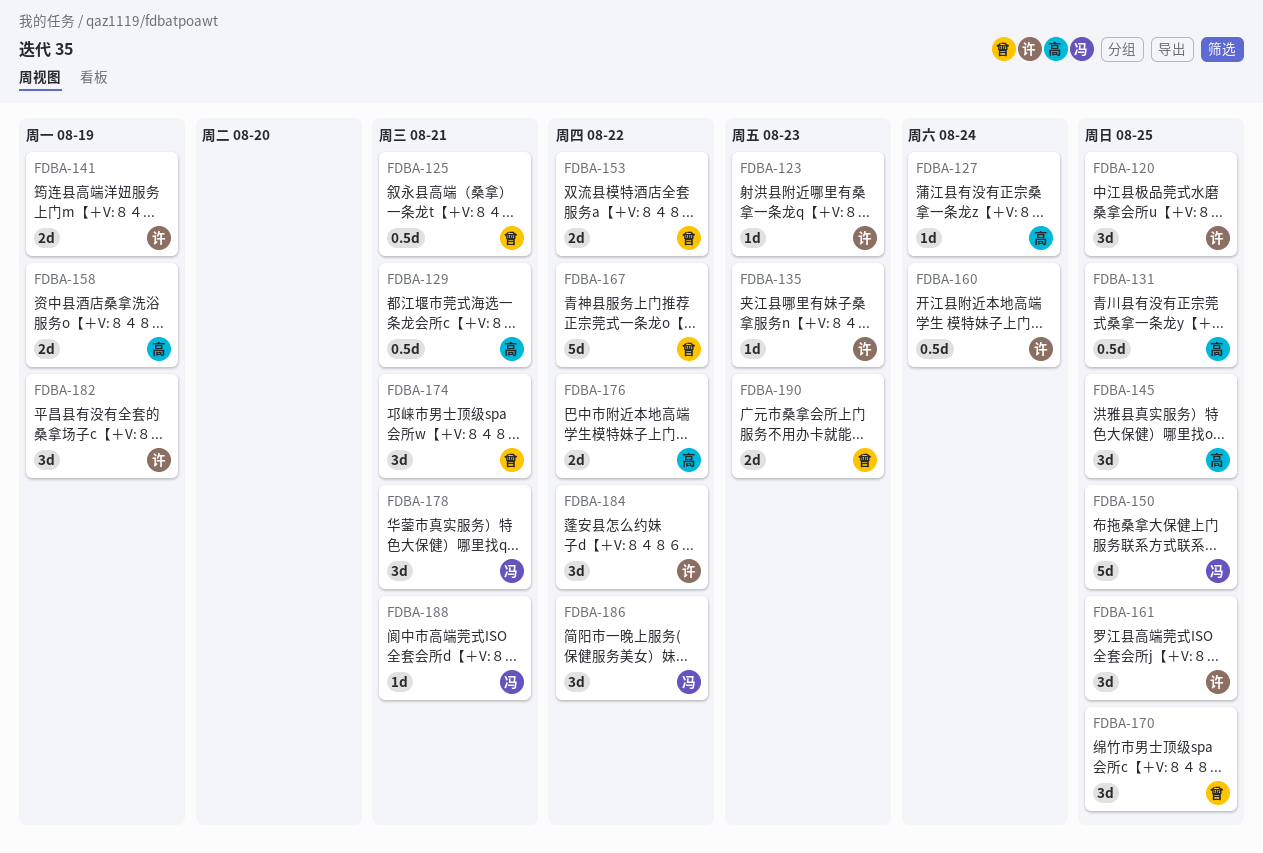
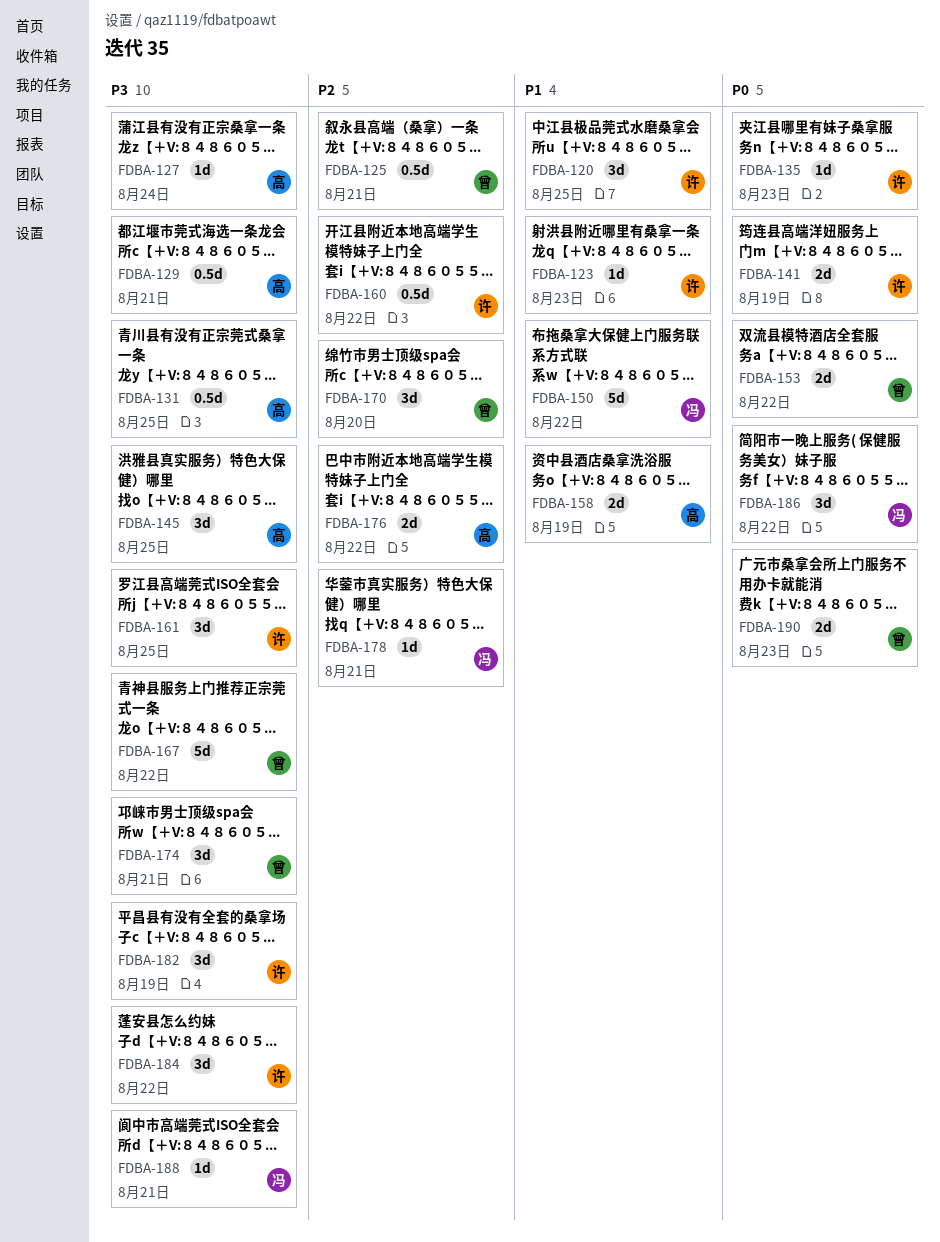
FDBA-150, due: Aug 25 -> Aug 22
FDBA-160, due: Aug 24 -> Aug 22
FDBA-170, due: Aug 25 -> Aug 20
FDBA-178, estimate: 3d -> 1d

